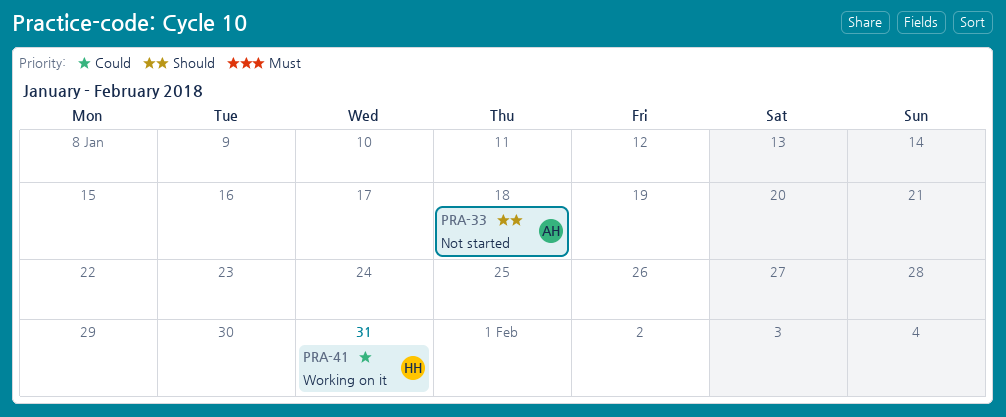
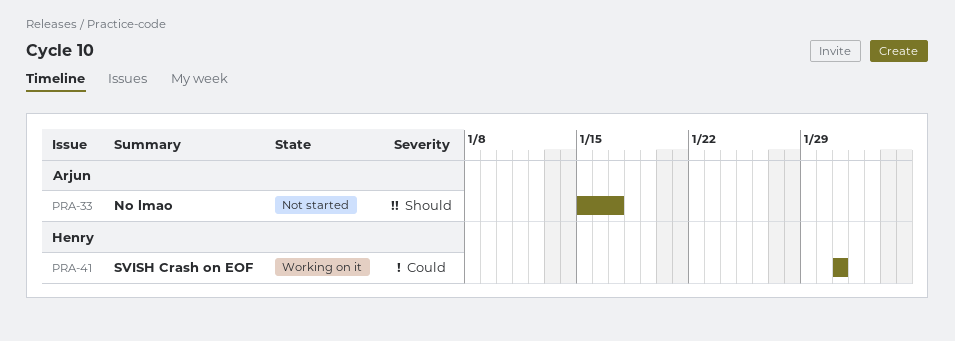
PRA-33, due: Jan 18 -> Jan 17

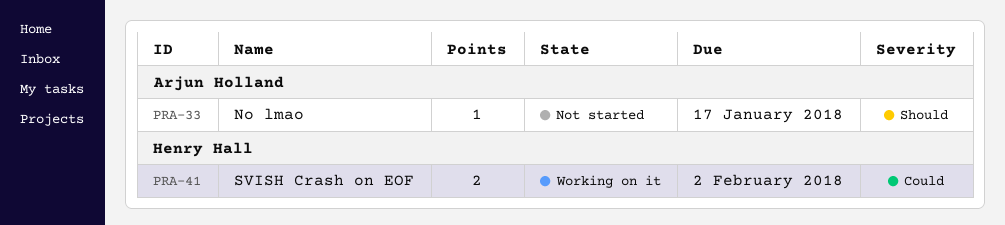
PRA-41, due: Jan 31 -> Feb 2

